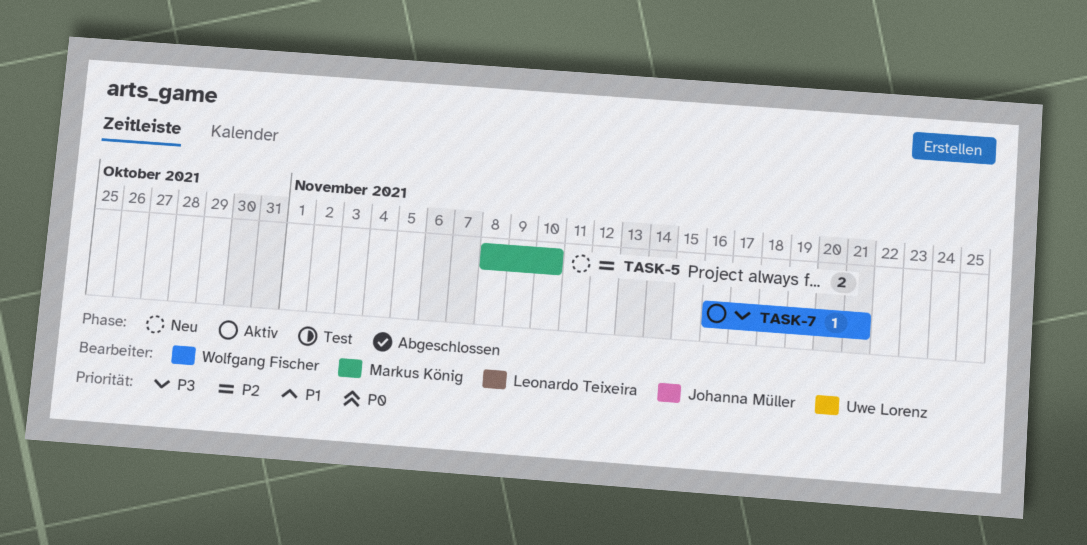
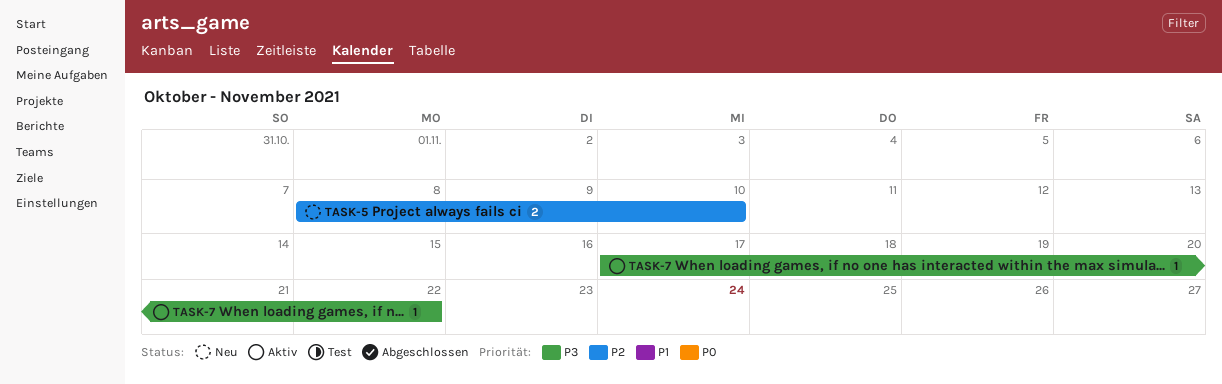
TASK-7, start: Nov 16 -> Nov 17
TASK-7, due: Nov 21 -> Nov 22

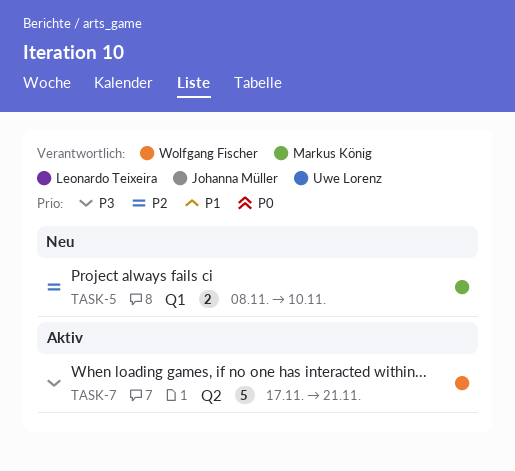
TASK-7, estimate: 1 -> 5
TASK-7, due: Nov 22 -> Nov 21

